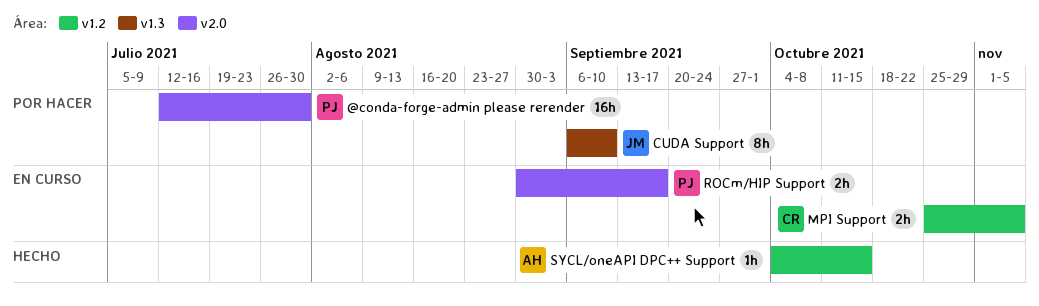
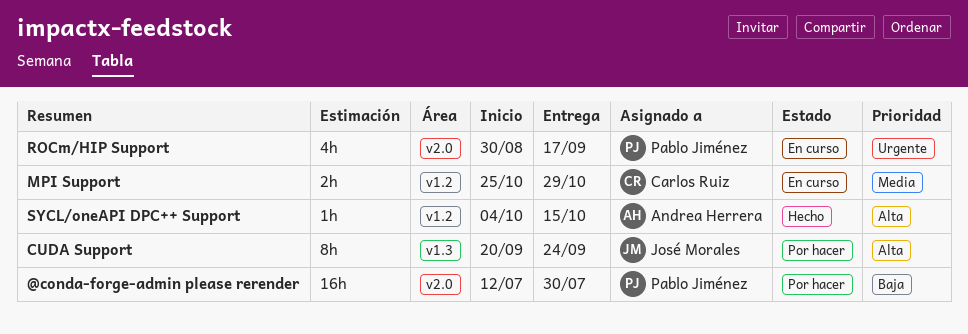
CUDA Support, start: Sep 6 -> Sep 20
CUDA Support, due: Sep 10 -> Sep 24
MPI Support, due: Nov 5 -> Oct 29
ROCm/HIP Support, estimate: 2h -> 4h

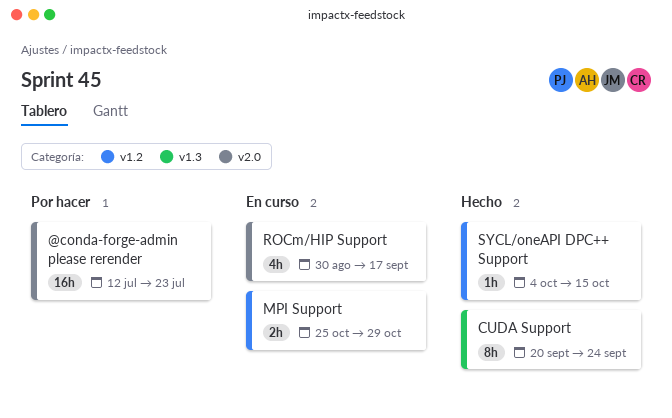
@conda-forge-admin please rerender, due: Jul 30 -> Jul 23
CUDA Support, status: Por hacer -> Hecho

